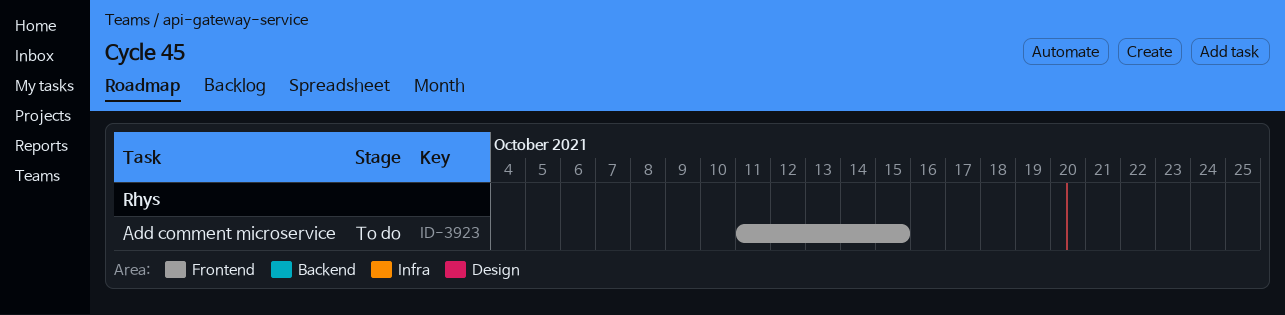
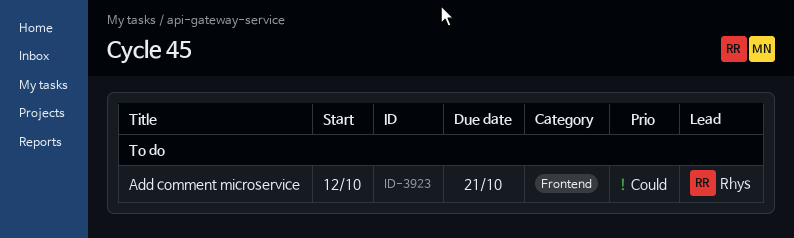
ID-3923, start: Oct 11 -> Oct 12
ID-3923, due: Oct 15 -> Oct 21

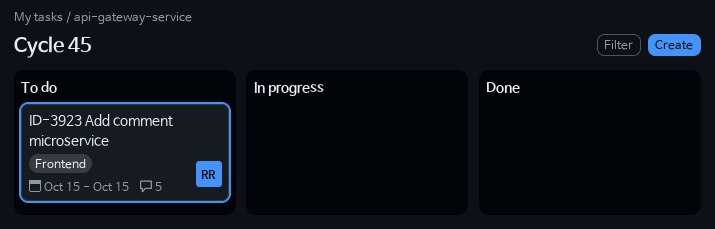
ID-3923, start: Oct 12 -> Oct 15
ID-3923, due: Oct 21 -> Oct 15

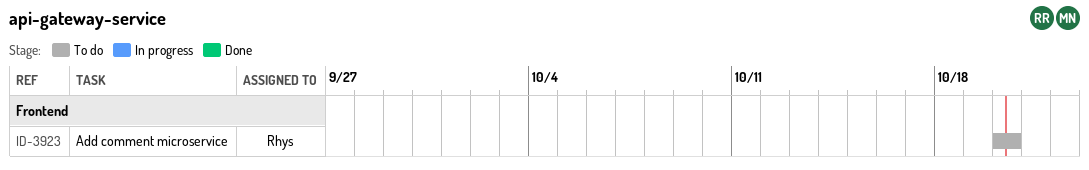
ID-3923, start: Oct 15 -> Oct 20
ID-3923, due: Oct 15 -> Oct 20

